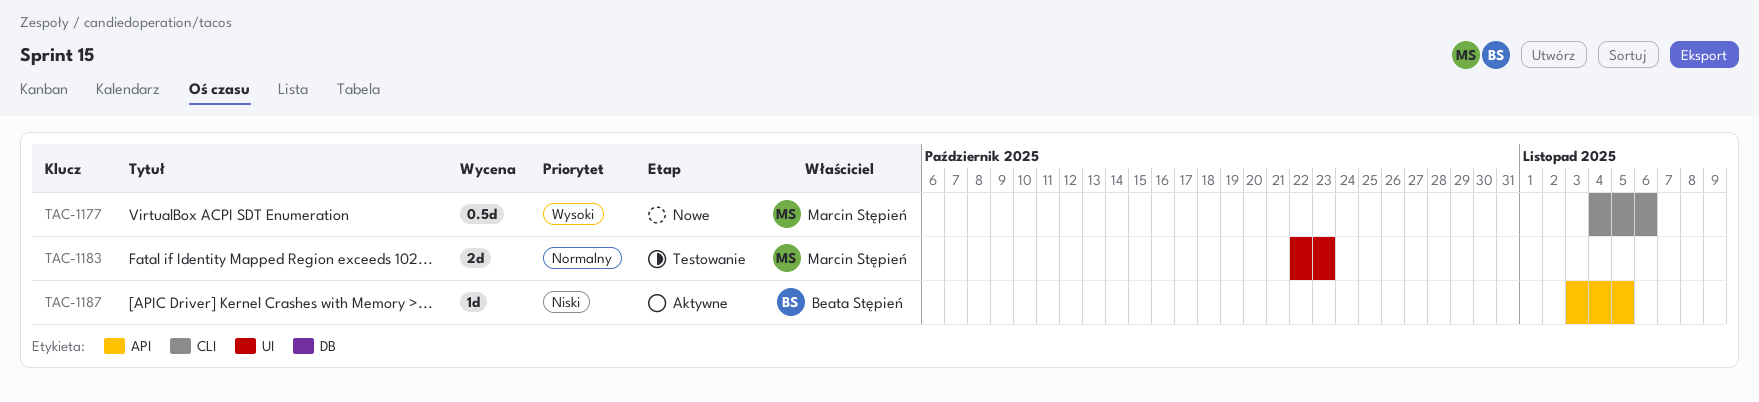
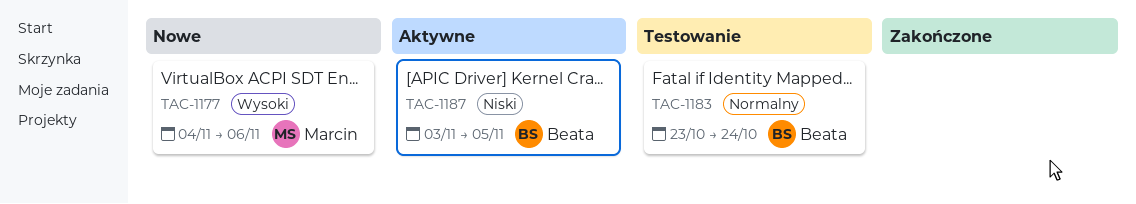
TAC-1183, owner: Marcin Stępień -> Beata Stępień
TAC-1183, start: Oct 22 -> Oct 23
TAC-1183, due: Oct 23 -> Oct 24

